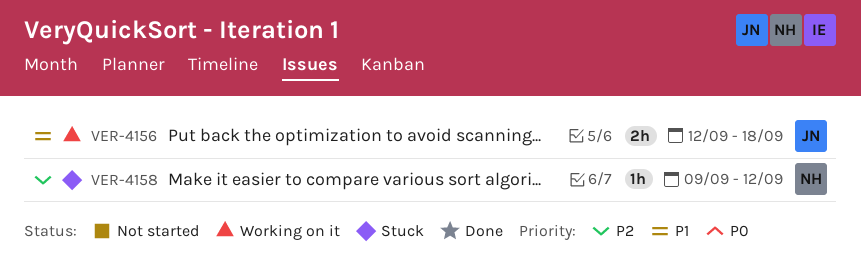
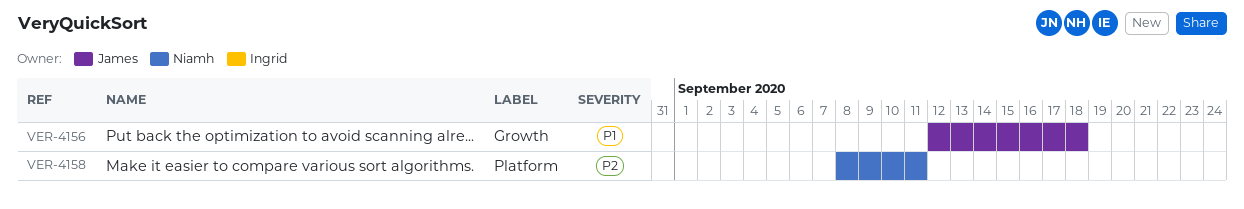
VER-4158, start: Sep 9 -> Sep 8
VER-4158, due: Sep 12 -> Sep 11

